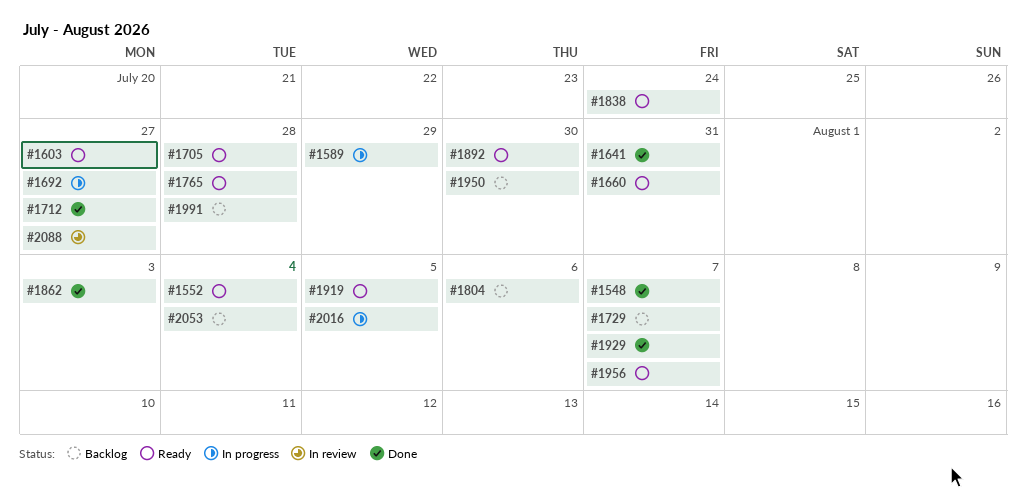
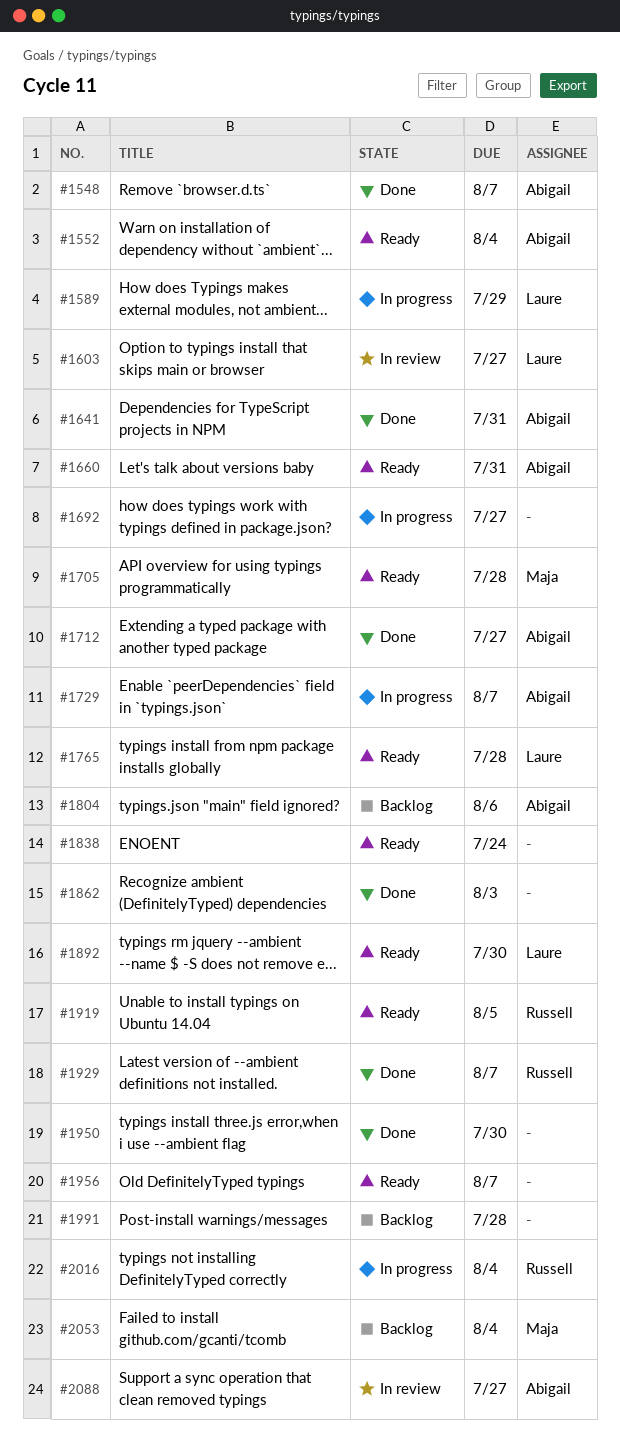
#1603, status: Ready -> In review
#1729, status: Backlog -> In progress
#1950, status: Backlog -> Done
#2016, due: Aug 5 -> Aug 4

